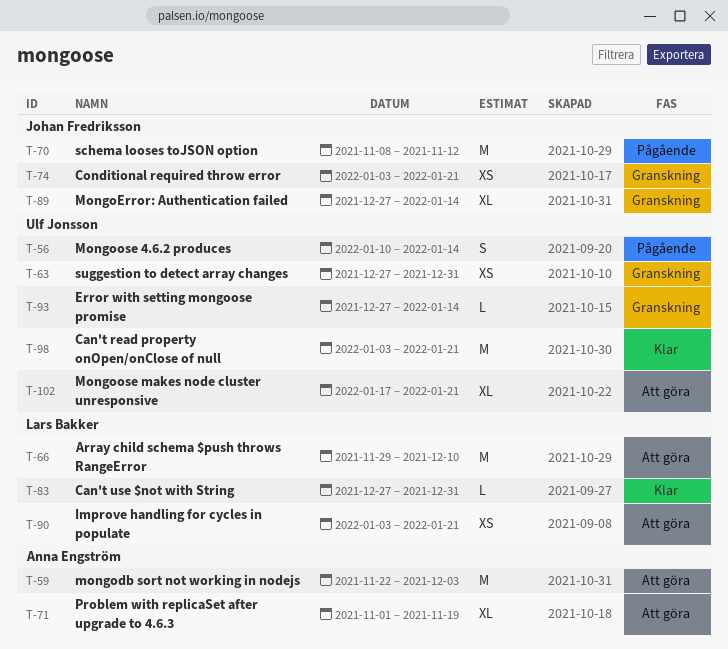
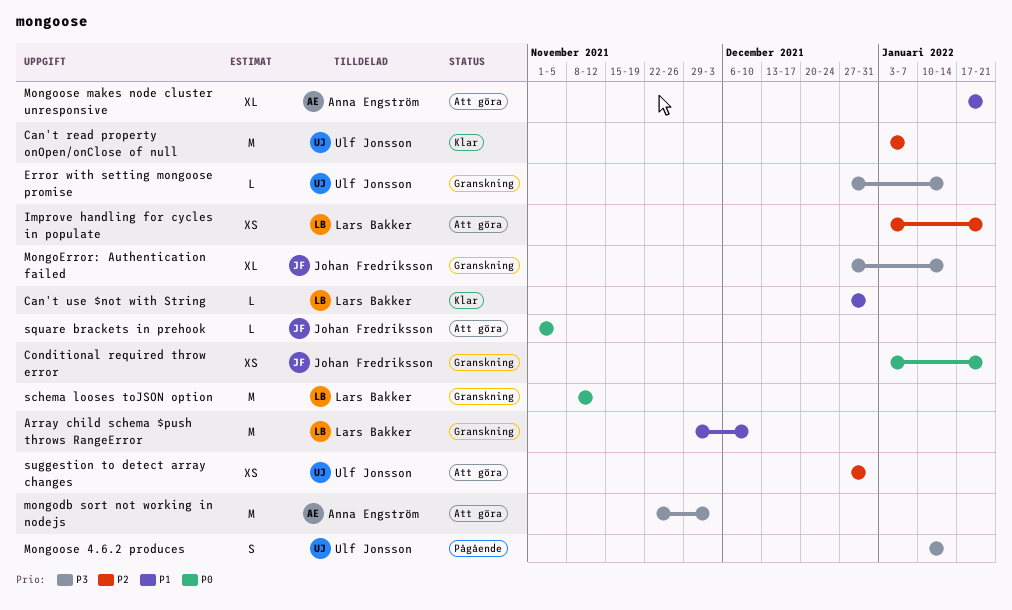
Array child schema $push throws RangeError, status: Att göra -> Granskning
Can't read property onOpen/onClose of null, due: Jan 21 -> Jan 7
Mongoose makes node cluster unresponsive, owner: Ulf Jonsson -> Anna Engström
Problem with replicaSet after upgrade to 4.6.3: present -> none
schema looses toJSON option, status: Pågående -> Granskning
schema looses toJSON option, owner: Johan Fredriksson -> Lars Bakker
square brackets in prehook: none -> present
suggestion to detect array changes, status: Granskning -> Att göra

